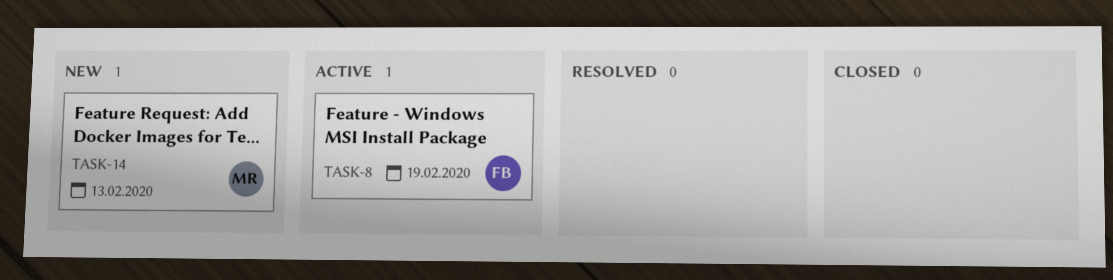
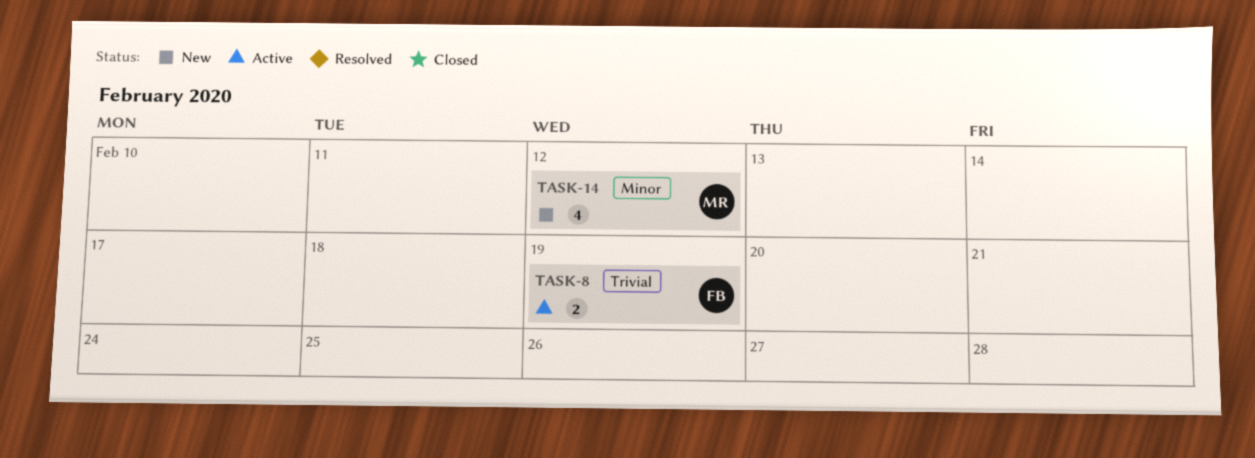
TASK-14, due: Feb 13 -> Feb 12

